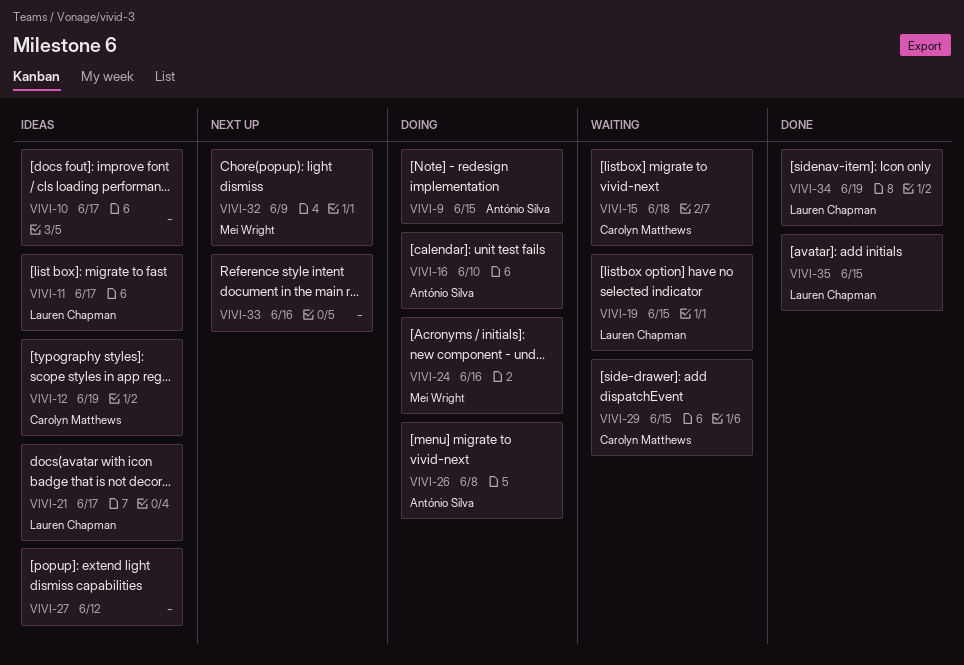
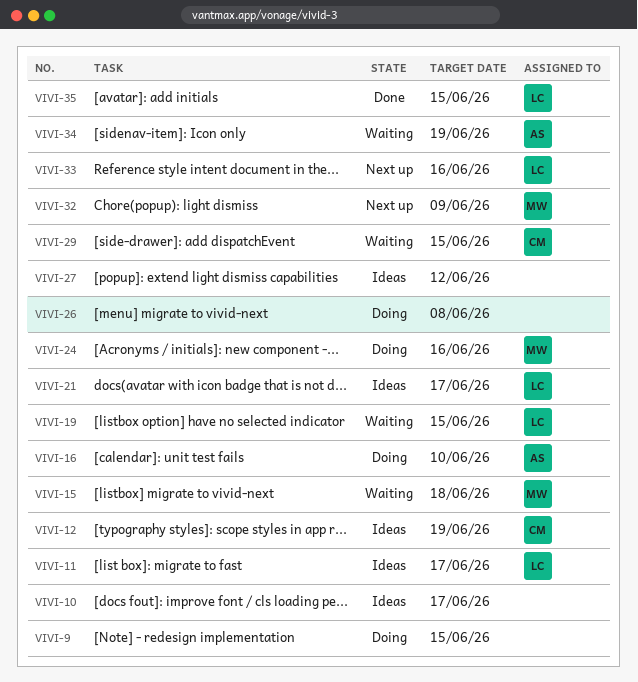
VIVI-9, owner: António Silva -> none
VIVI-15, owner: Carolyn Matthews -> Mei Wright
VIVI-26, owner: António Silva -> none
VIVI-33, owner: none -> Lauren Chapman
VIVI-34, status: Done -> Waiting
VIVI-34, owner: Lauren Chapman -> António Silva

